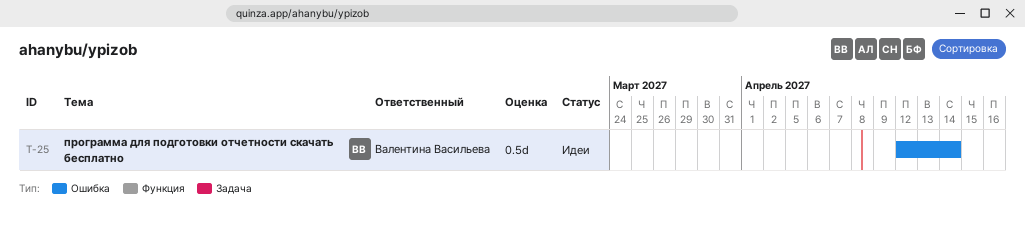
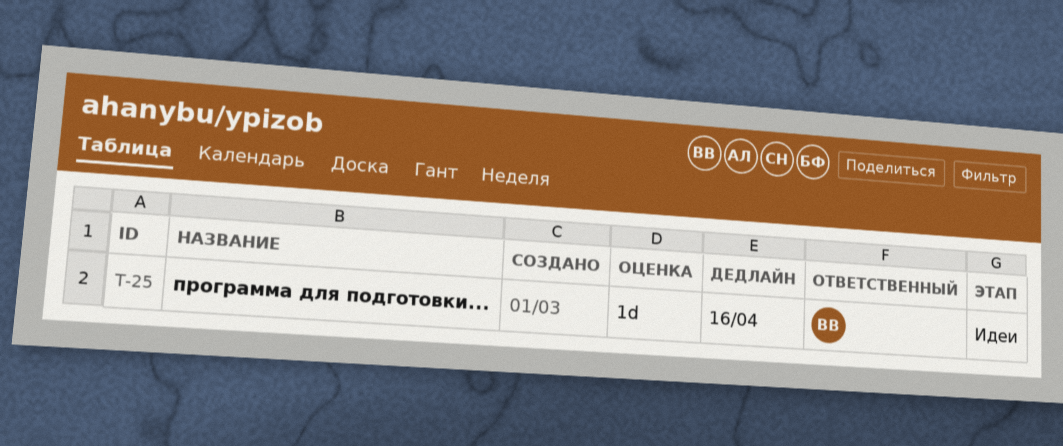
T-25, estimate: 0.5d -> 1d
T-25, due: Apr 14 -> Apr 16

